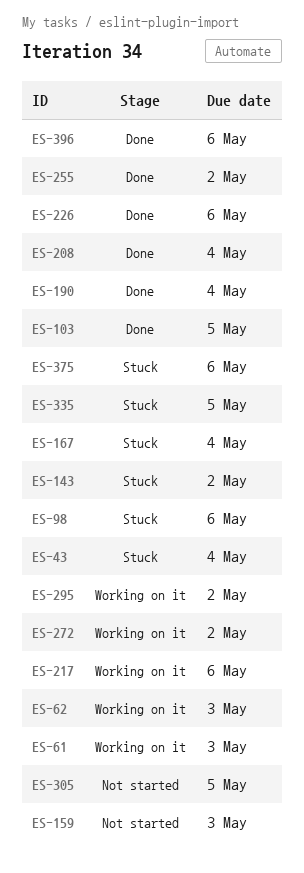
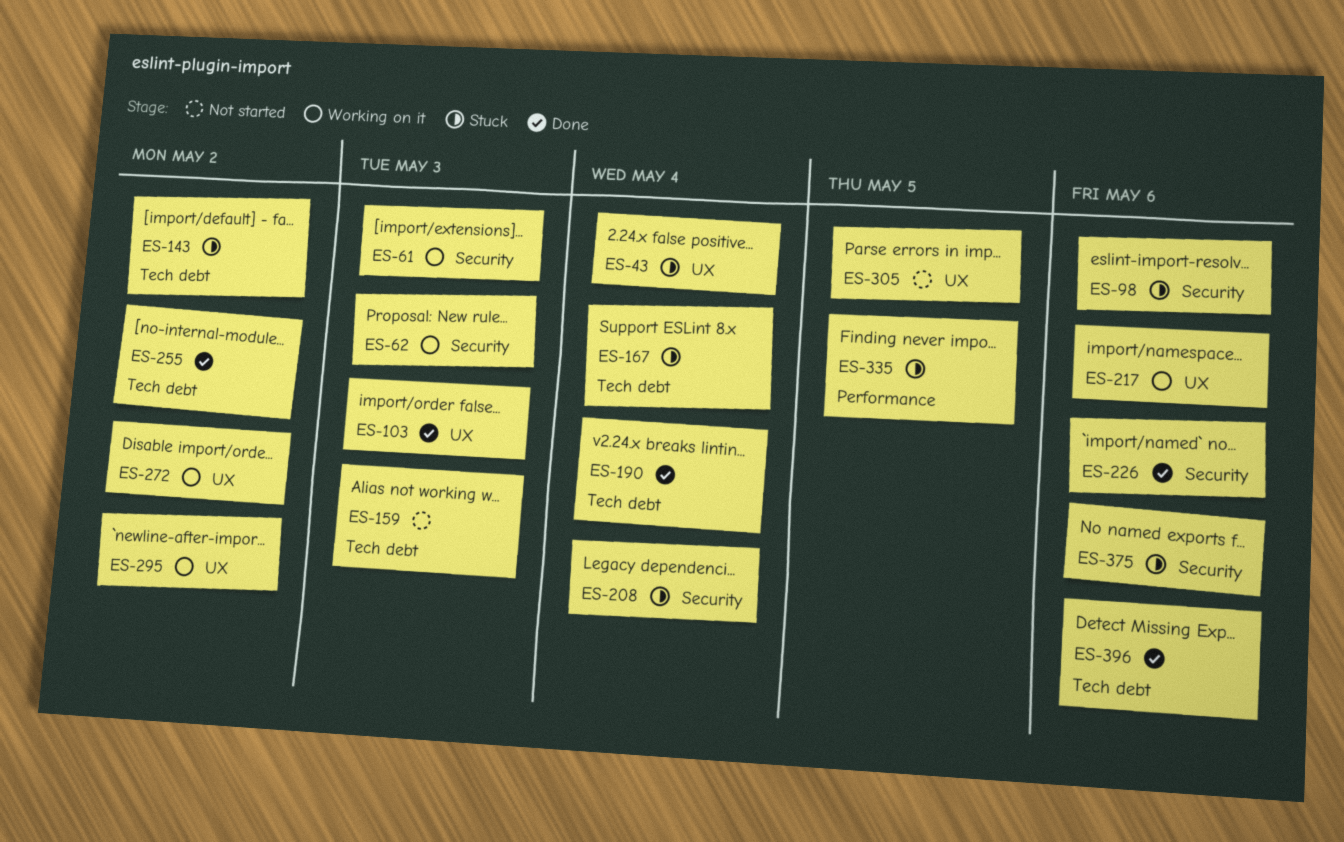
ES-103, due: May 5 -> May 3
ES-208, status: Done -> Stuck

